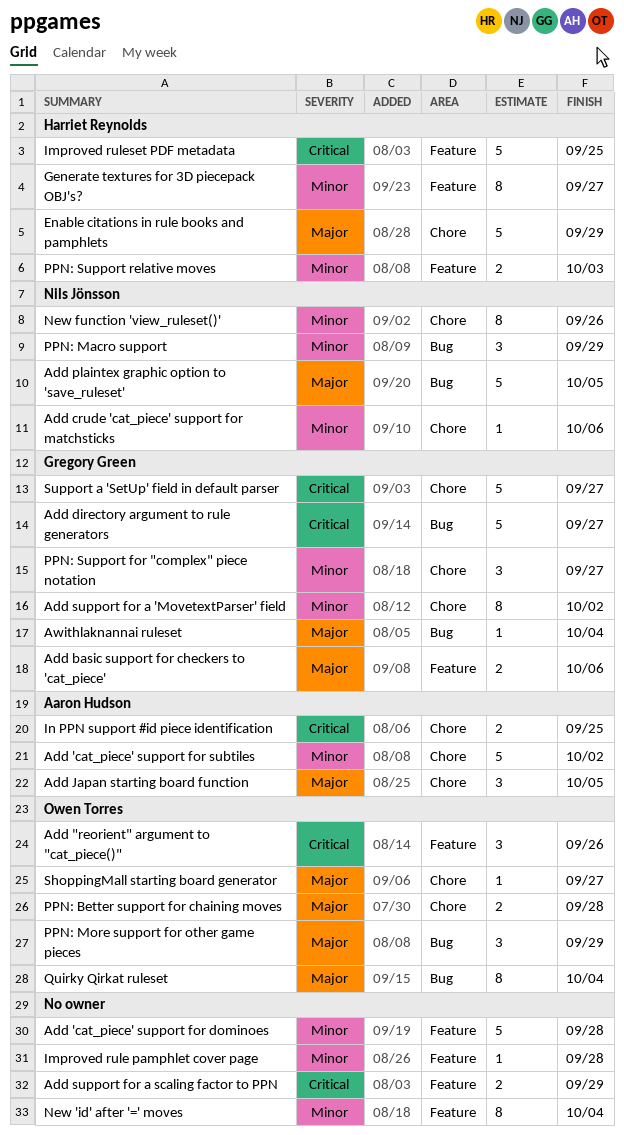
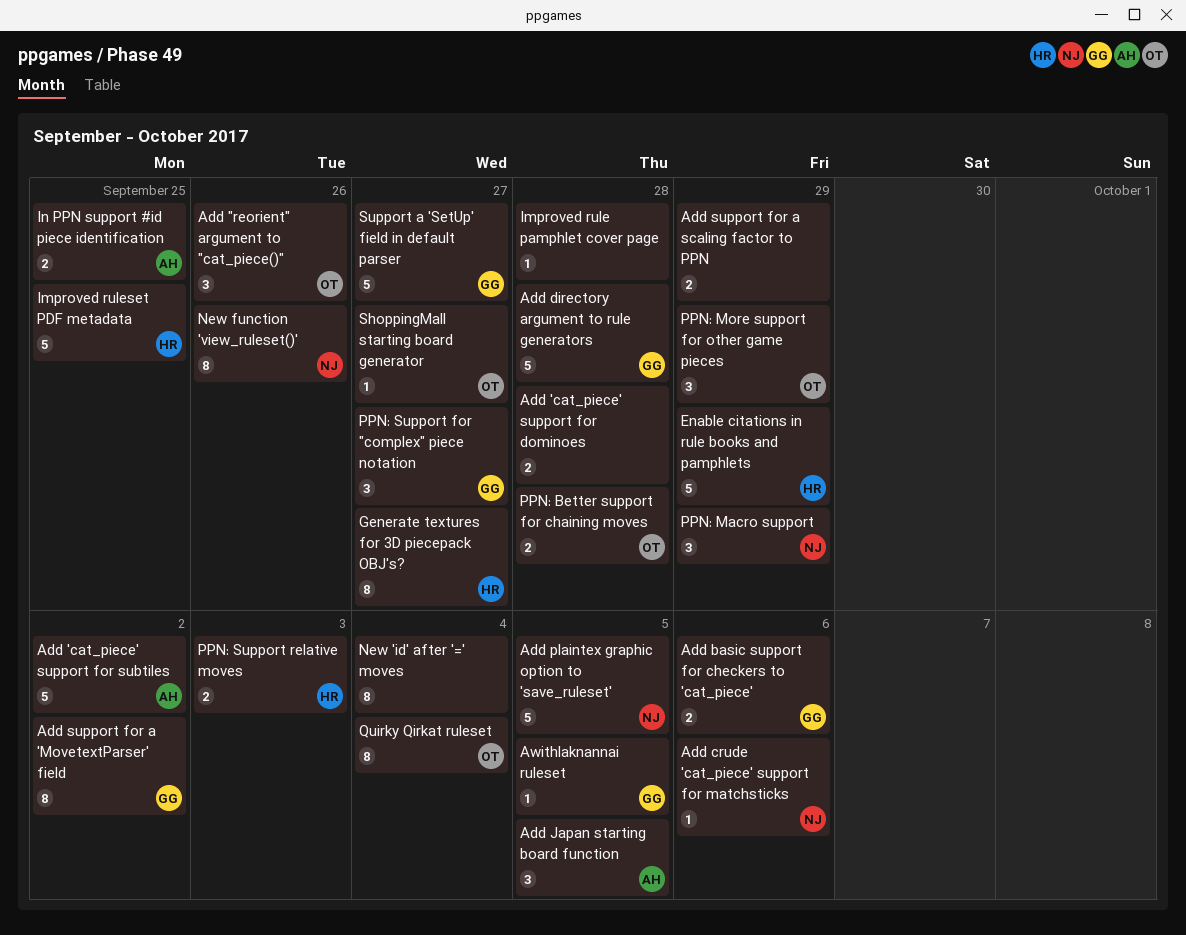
Add 'cat_piece' support for dominoes, estimate: 5 -> 2
Add directory argument to rule generators, due: Sep 27 -> Sep 28
Awithlaknannai ruleset, due: Oct 4 -> Oct 5

